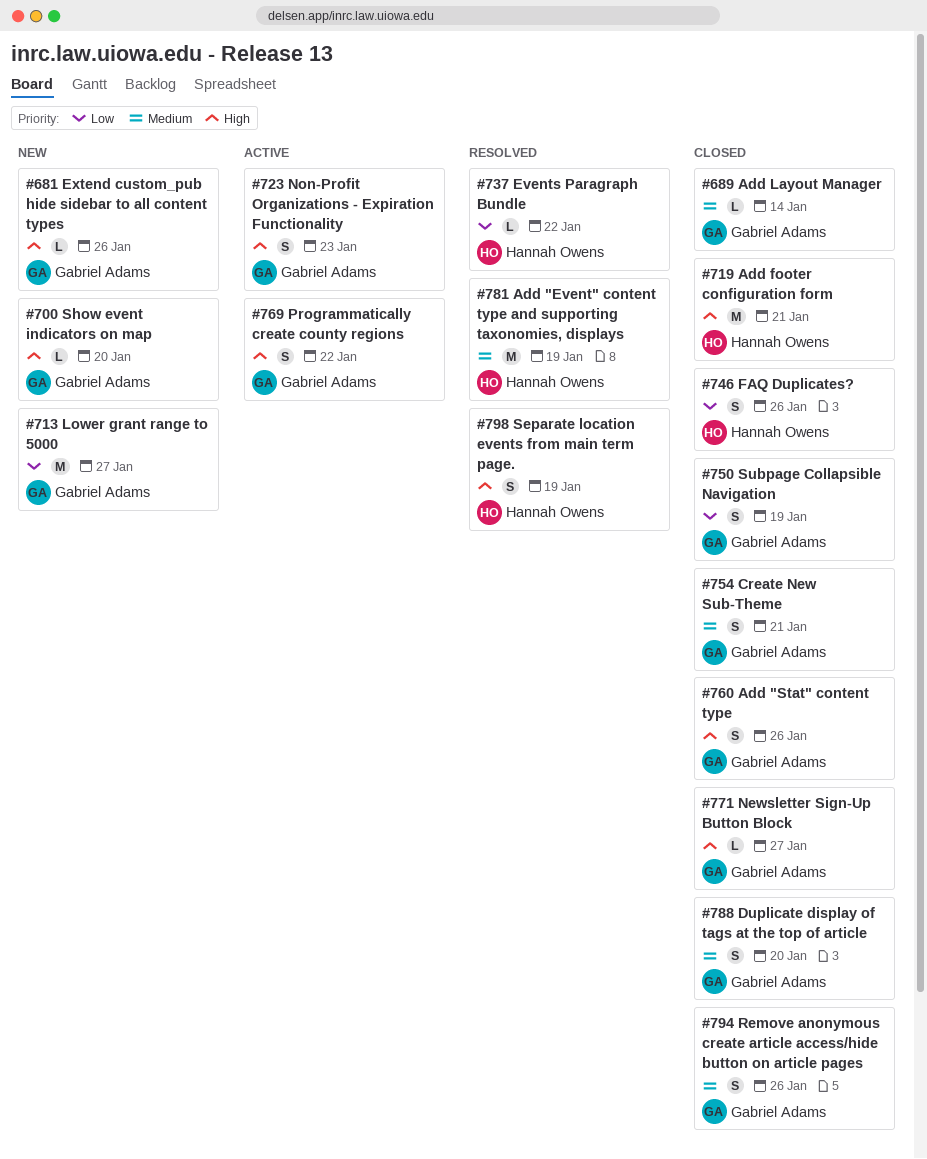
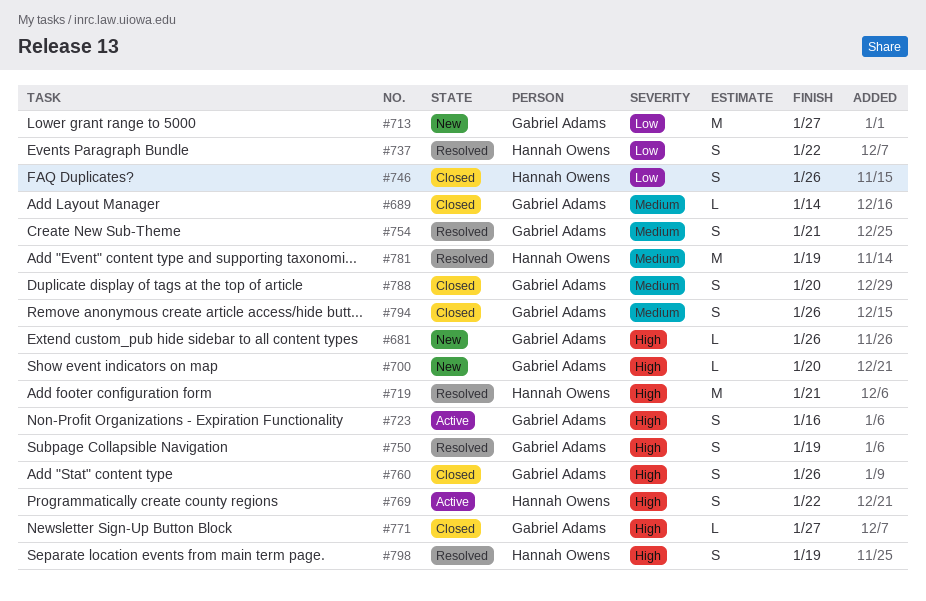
#719, status: Closed -> Resolved
#723, due: Jan 23 -> Jan 16
#737, estimate: L -> S
#750, status: Closed -> Resolved
#750, priority: Low -> High
#754, status: Closed -> Resolved
#769, owner: Gabriel Adams -> Hannah Owens

